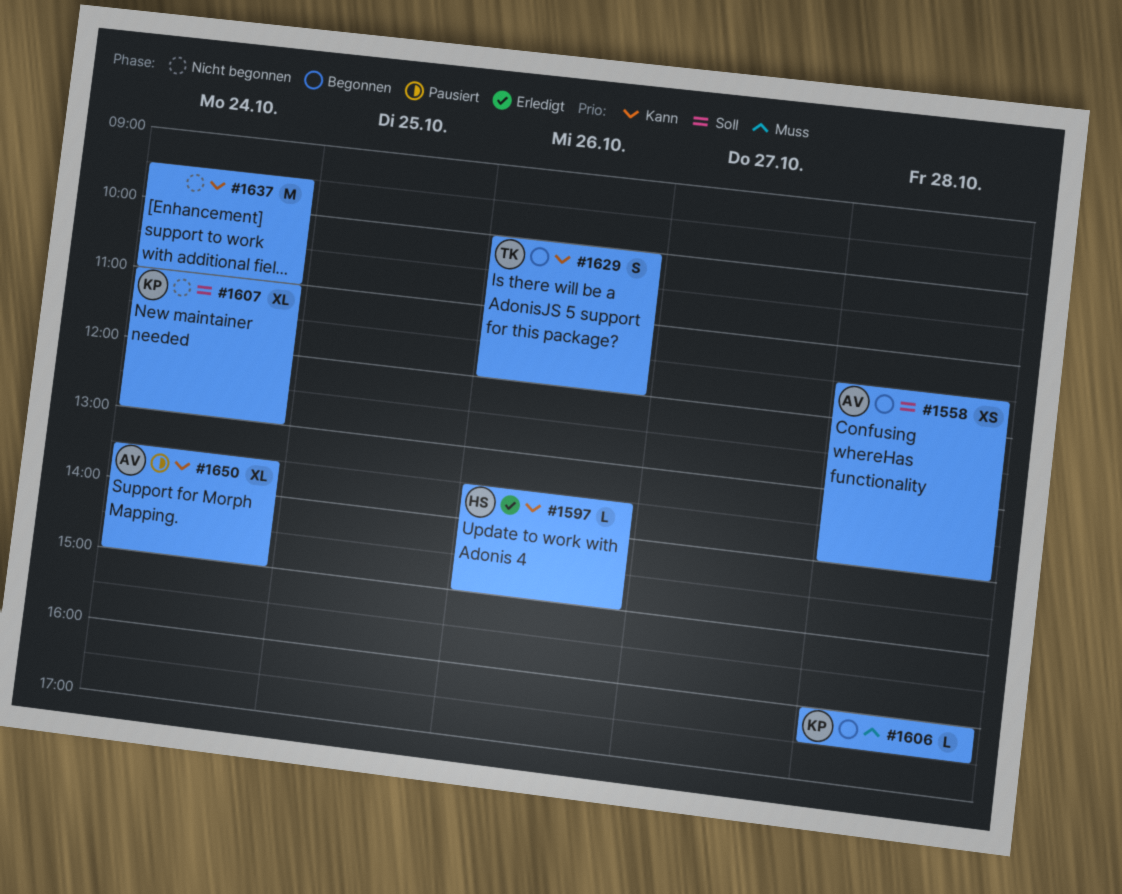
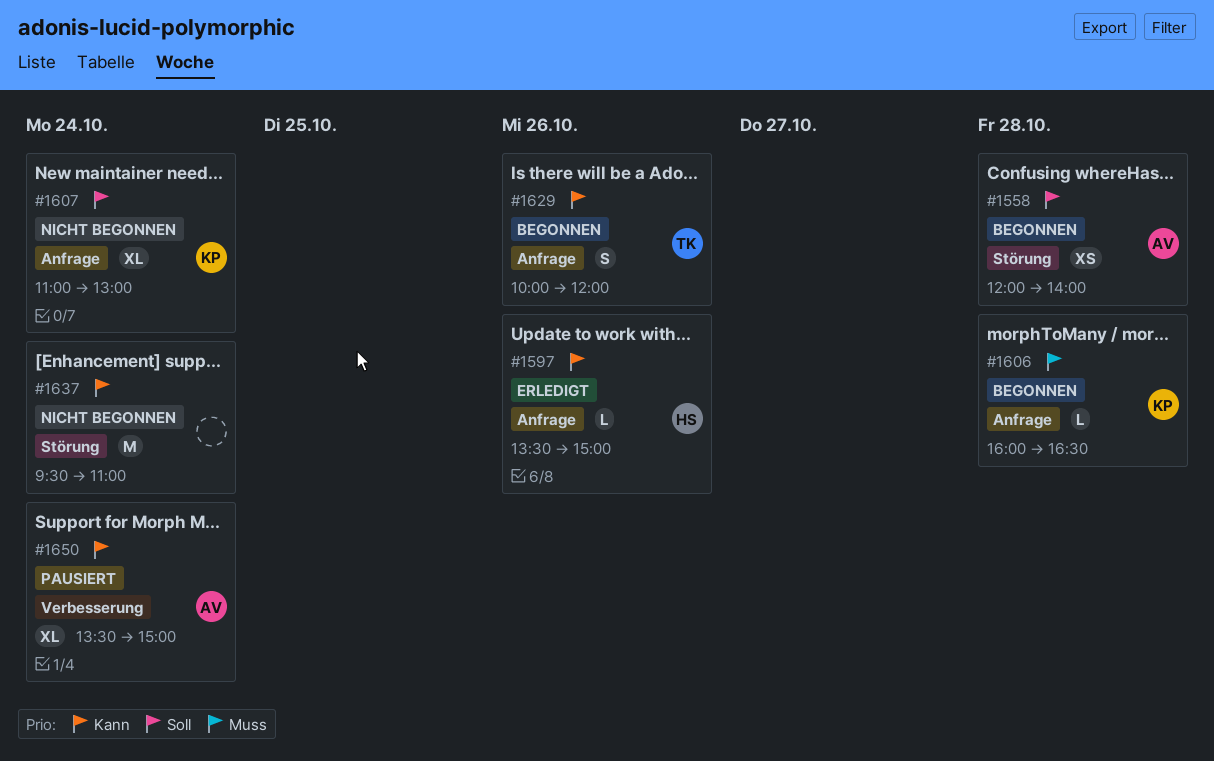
#1558, begins: 11:30 -> 12:00

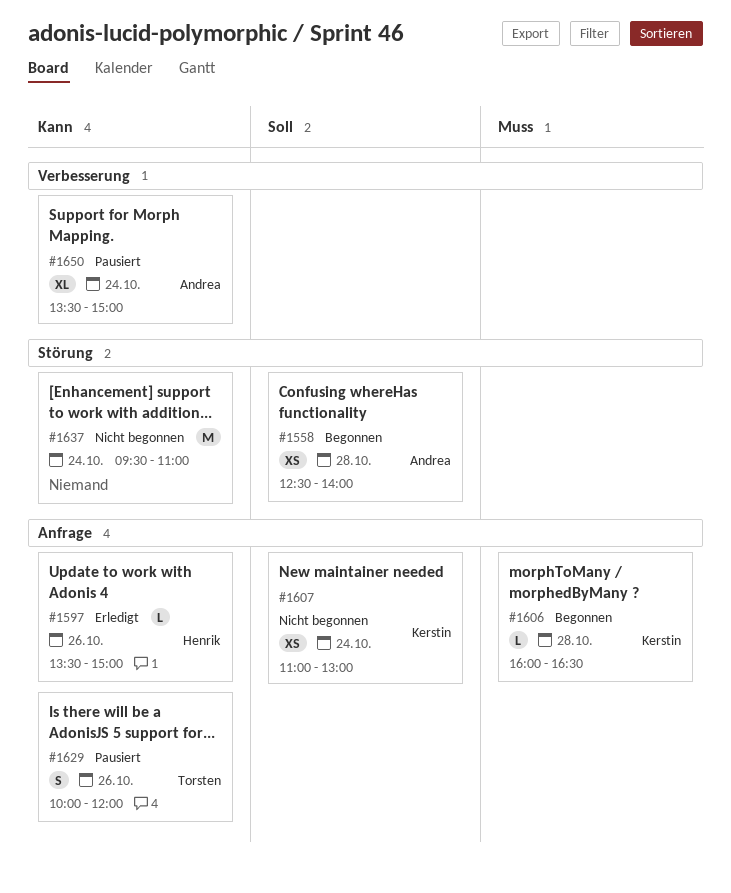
#1558, begins: 12:00 -> 12:30
#1607, estimate: XL -> XS
#1629, status: Begonnen -> Pausiert

